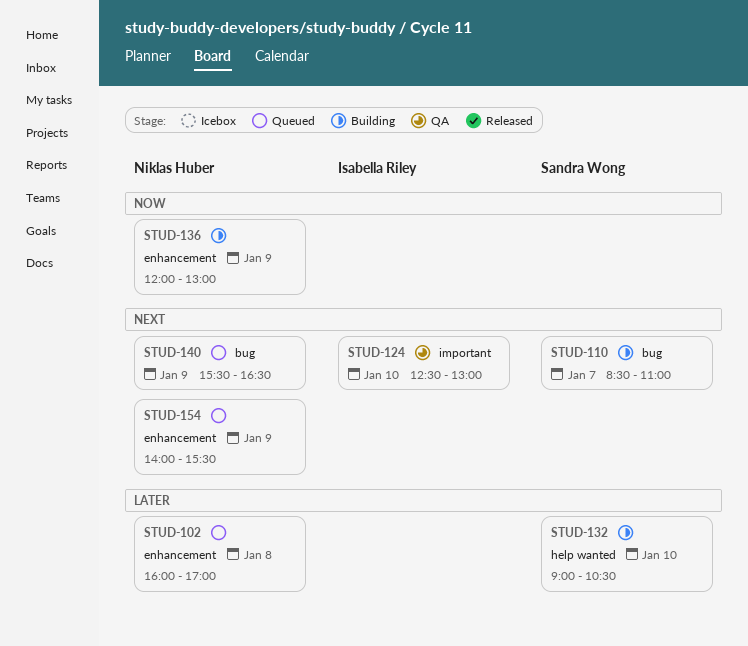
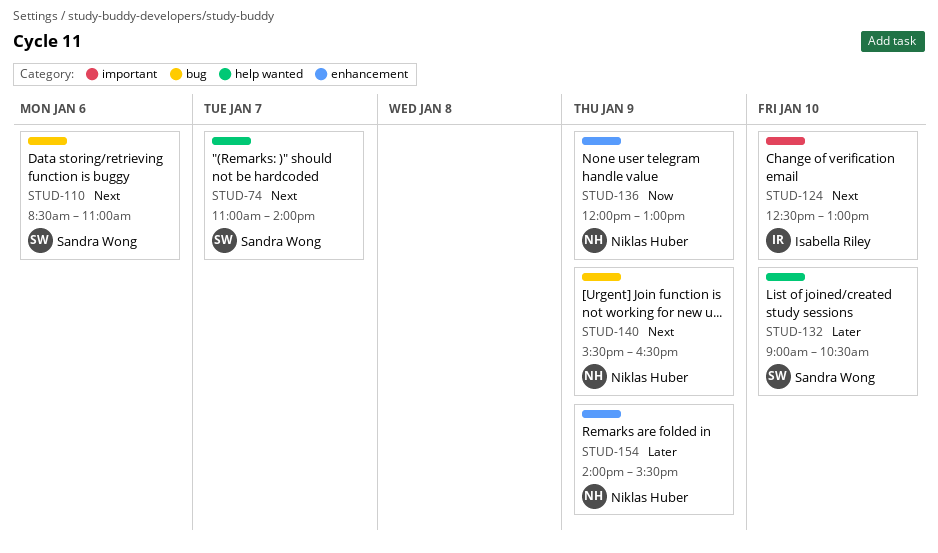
STUD-74: none -> present
STUD-102: present -> none
STUD-110, day: Jan 7 -> Jan 6
STUD-154, priority: Next -> Later

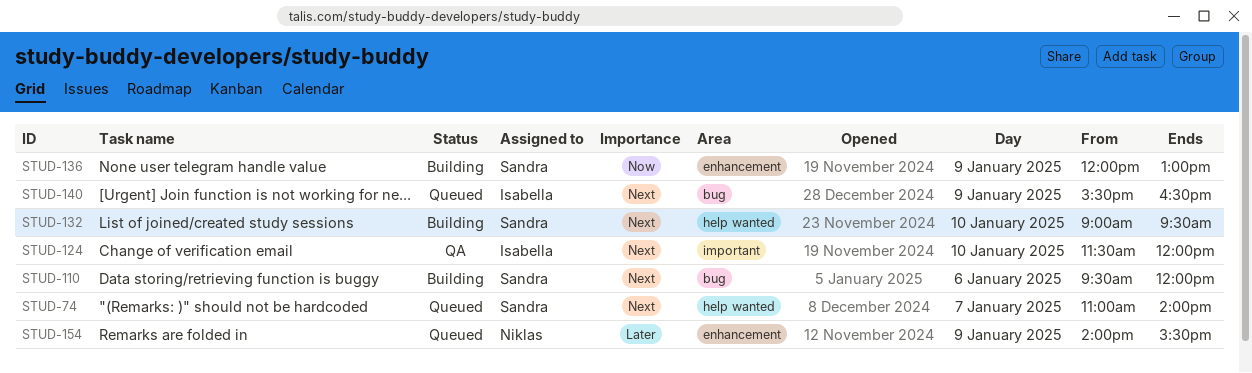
STUD-110, begins: 08:30 -> 09:30
STUD-110, ends: 11:00 -> 12:00
STUD-124, begins: 12:30 -> 11:30
STUD-124, ends: 13:00 -> 12:00
STUD-132, priority: Later -> Next
STUD-132, ends: 10:30 -> 09:30
STUD-136, owner: Niklas Huber -> Sandra Wong
STUD-140, owner: Niklas Huber -> Isabella Riley

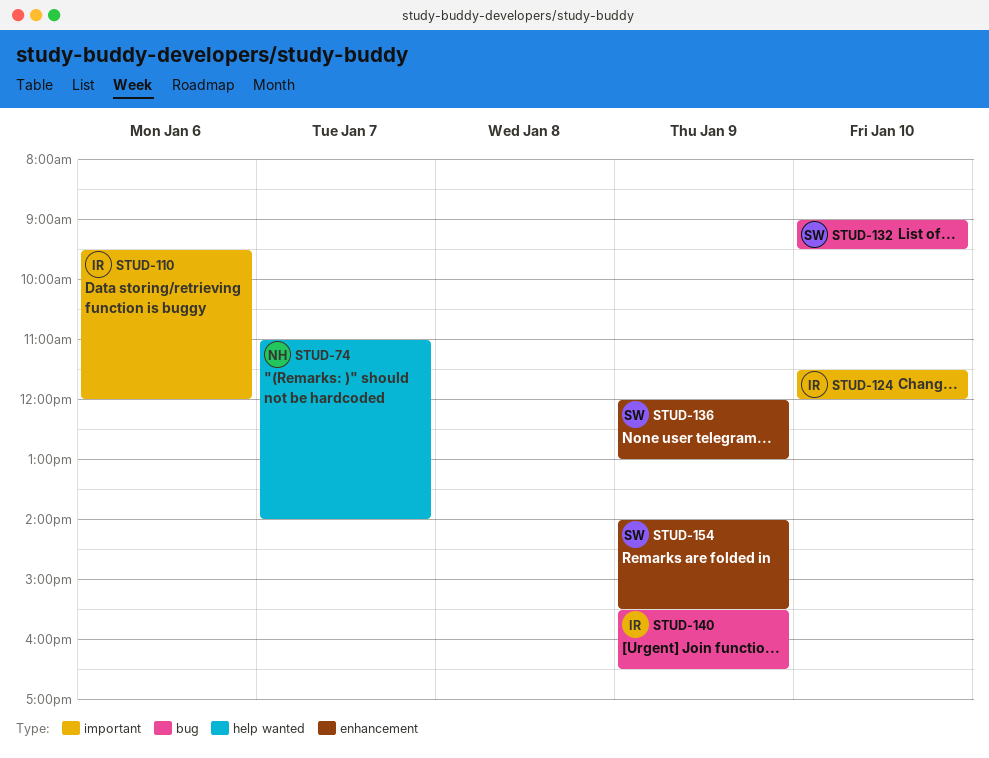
STUD-74, owner: Sandra -> Niklas
STUD-110, owner: Sandra -> Isabella
STUD-110, label: bug -> important
STUD-132, label: help wanted -> bug
STUD-154, owner: Niklas -> Sandra

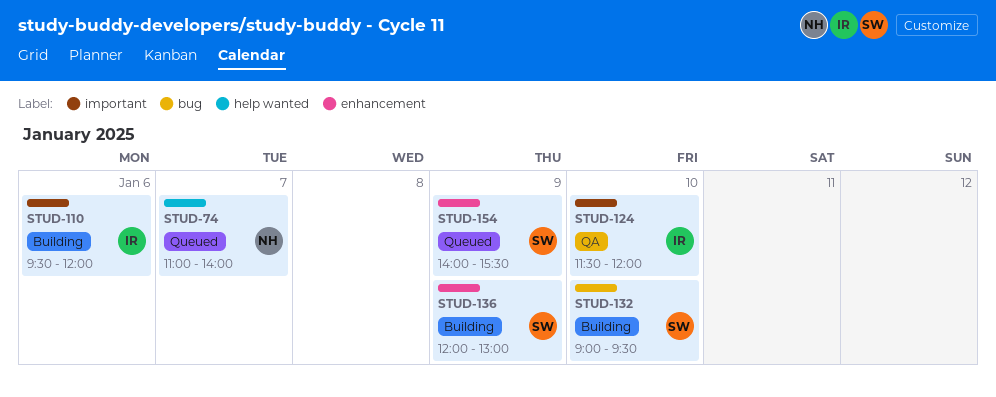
STUD-140: present -> none

